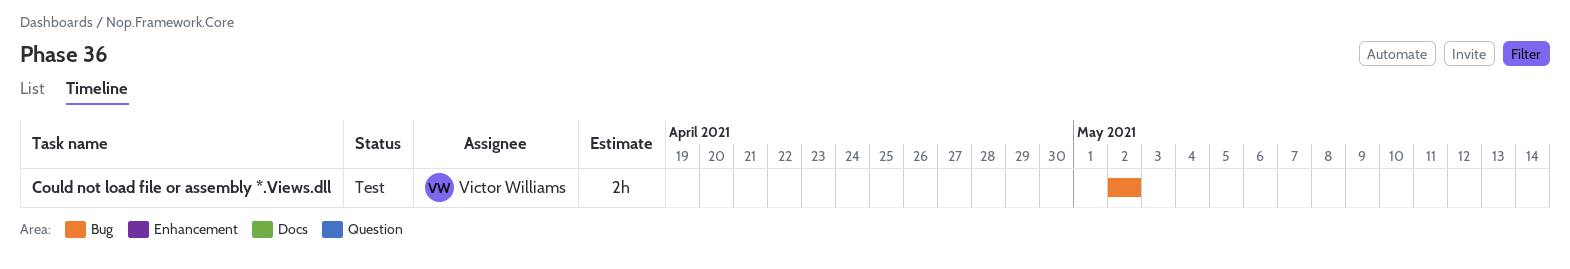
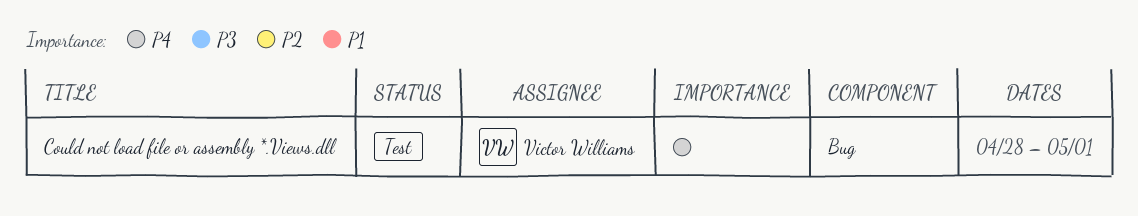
Could not load file or assembly *.Views.dll, start: May 2 -> Apr 28
Could not load file or assembly *.Views.dll, due: May 2 -> May 1

